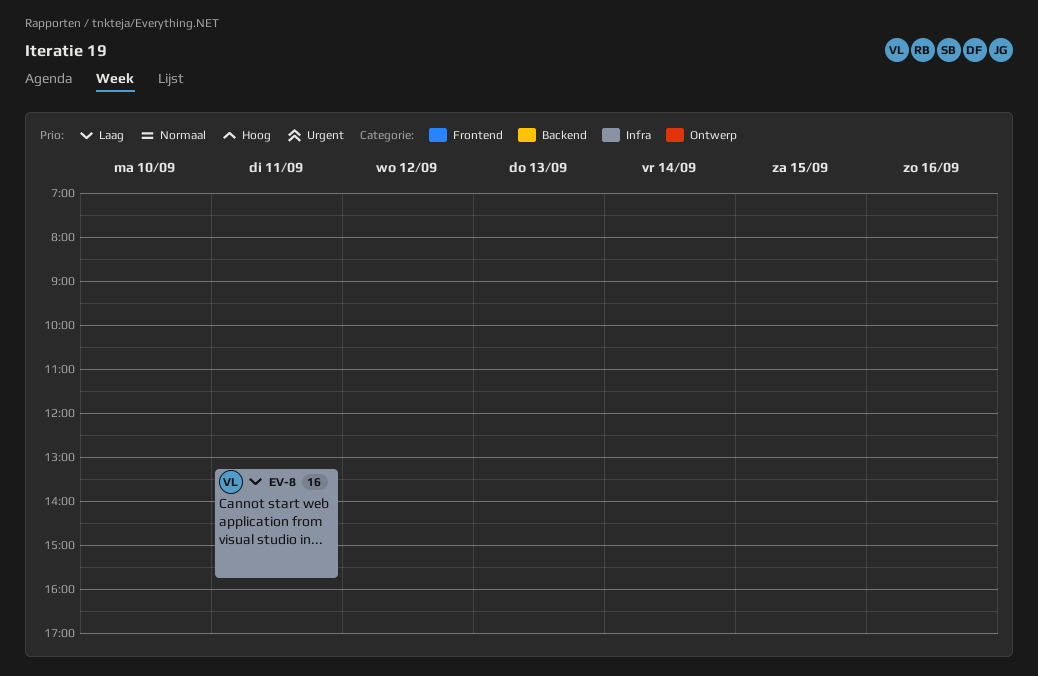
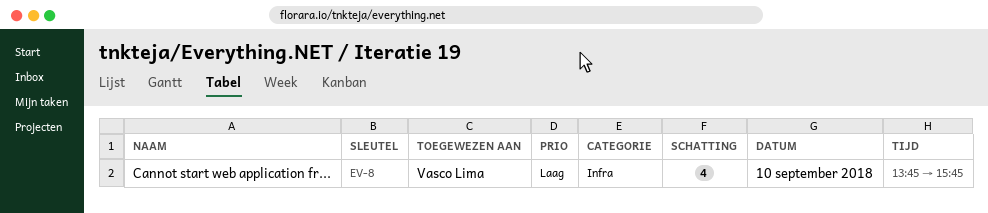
EV-8, estimate: 16 -> 4
EV-8, day: Sep 11 -> Sep 10
EV-8, begins: 13:15 -> 13:45

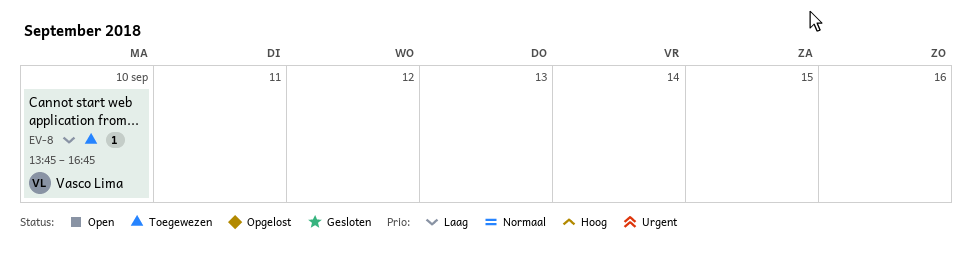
EV-8, estimate: 4 -> 1
EV-8, ends: 15:45 -> 16:45

